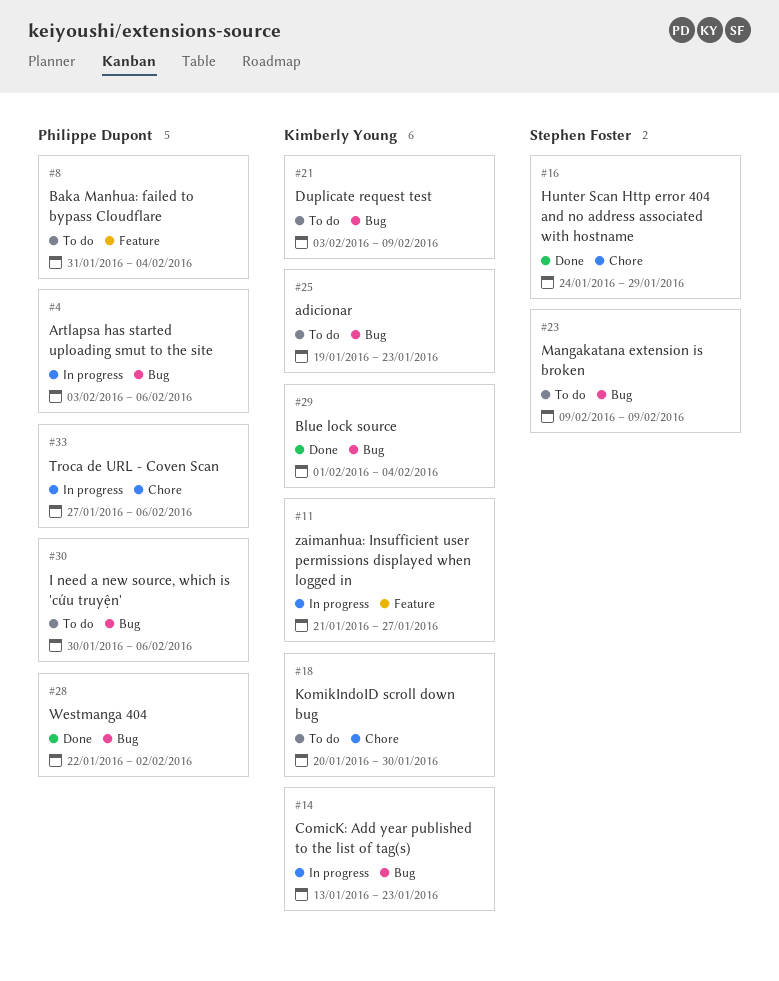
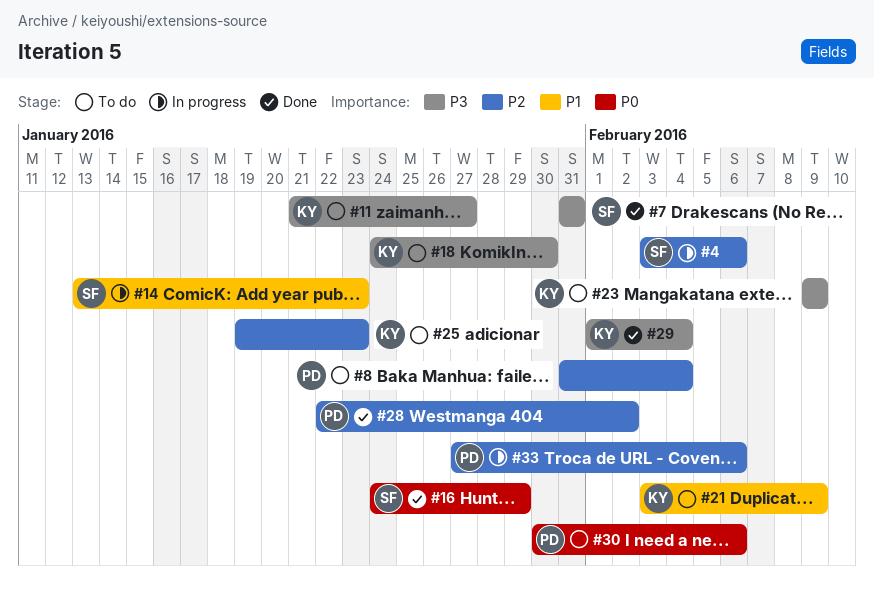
#4, owner: Philippe Dupont -> Stephen Foster
#7: none -> present
#11, status: In progress -> To do
#14, owner: Kimberly Young -> Stephen Foster
#18, start: Jan 20 -> Jan 24
#23, owner: Stephen Foster -> Kimberly Young

